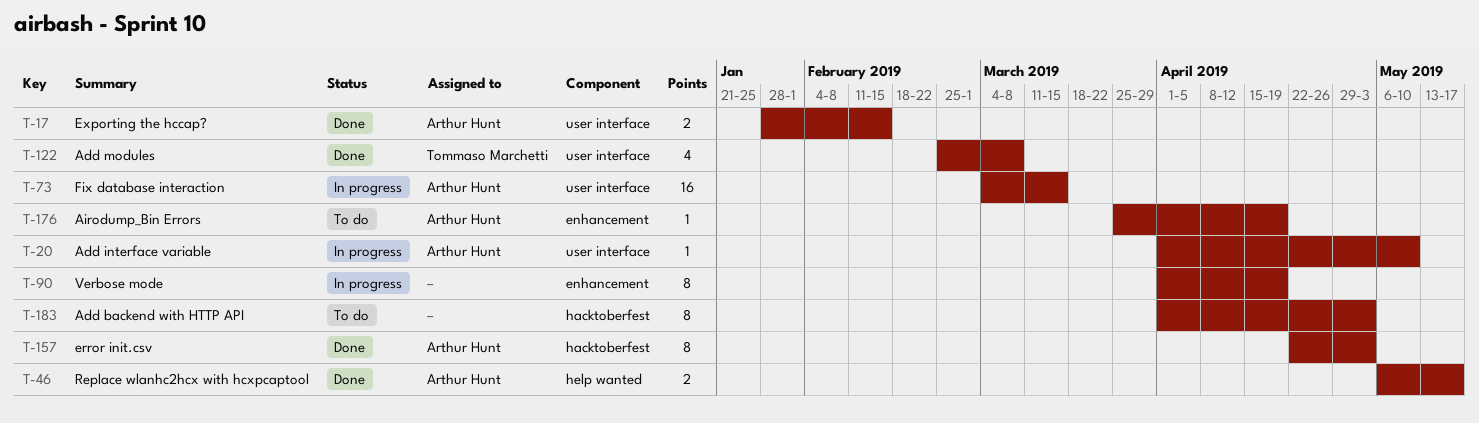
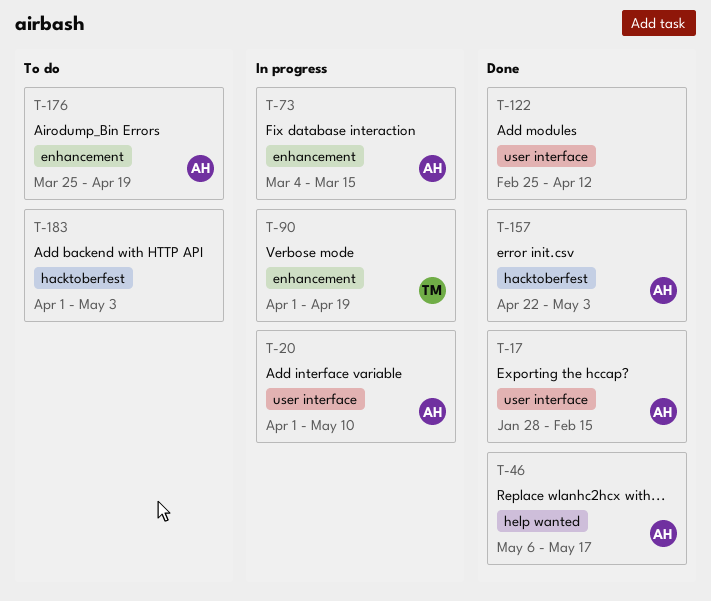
T-73, label: user interface -> enhancement
T-90, owner: none -> Tommaso Marchetti
T-122, owner: Tommaso Marchetti -> none
T-122, due: Mar 8 -> Apr 12

